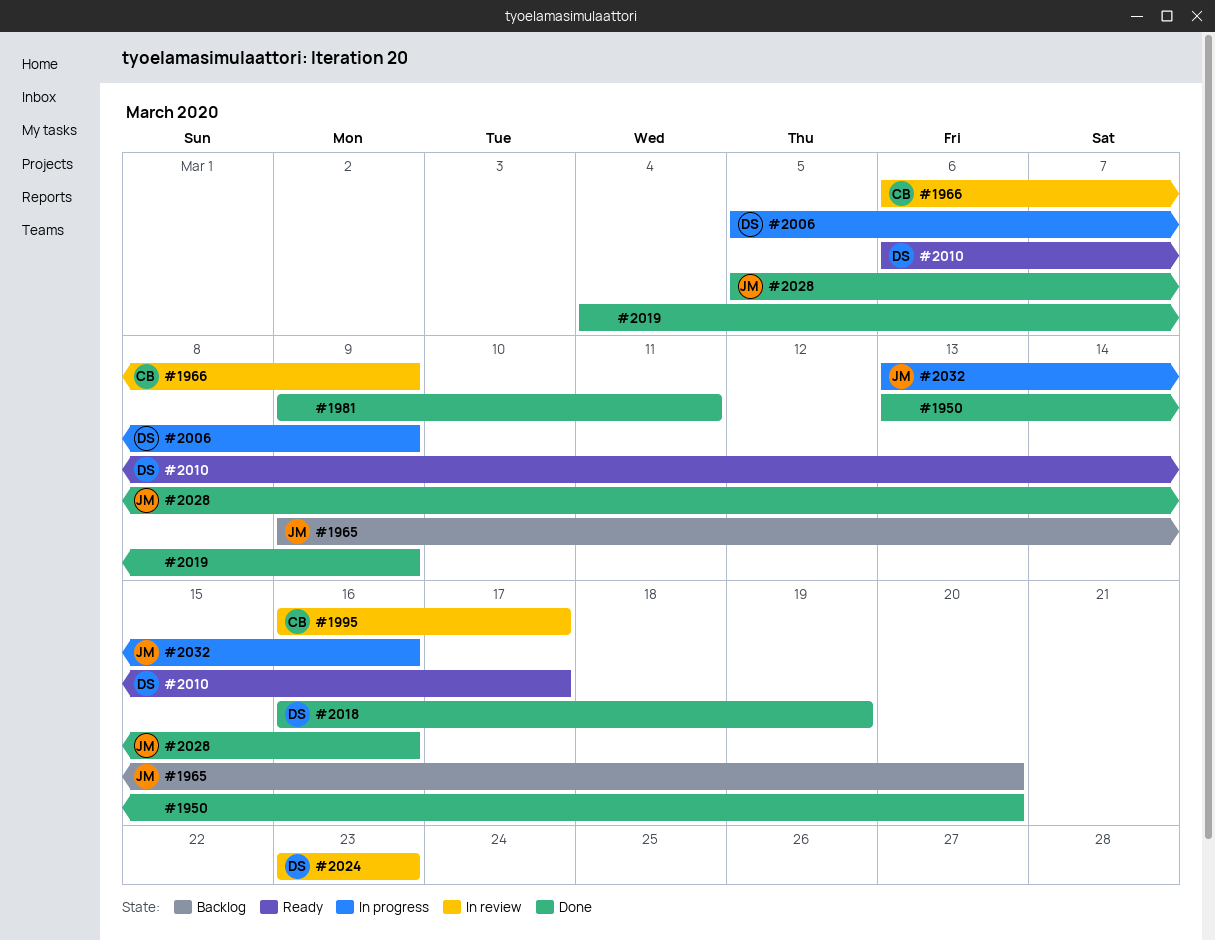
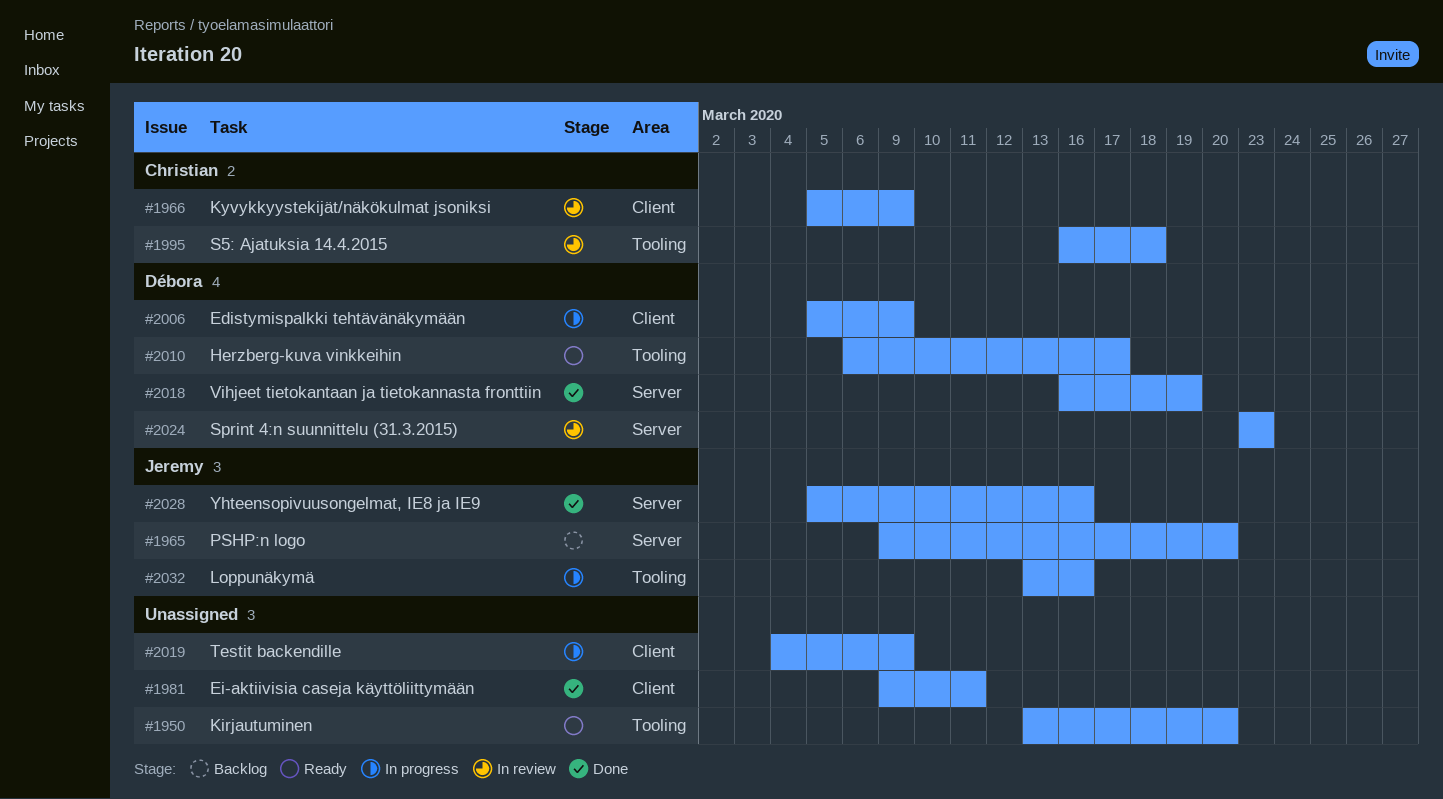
#1950, status: Done -> Ready
#1966, start: Mar 6 -> Mar 5
#1995, due: Mar 17 -> Mar 18
#2019, status: Done -> In progress

